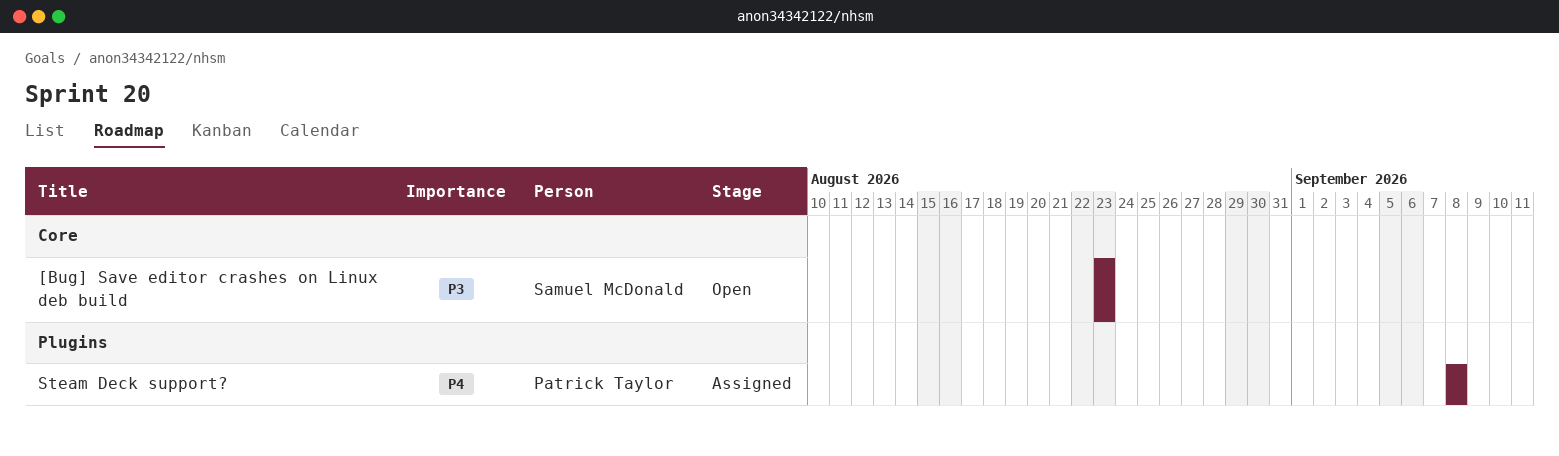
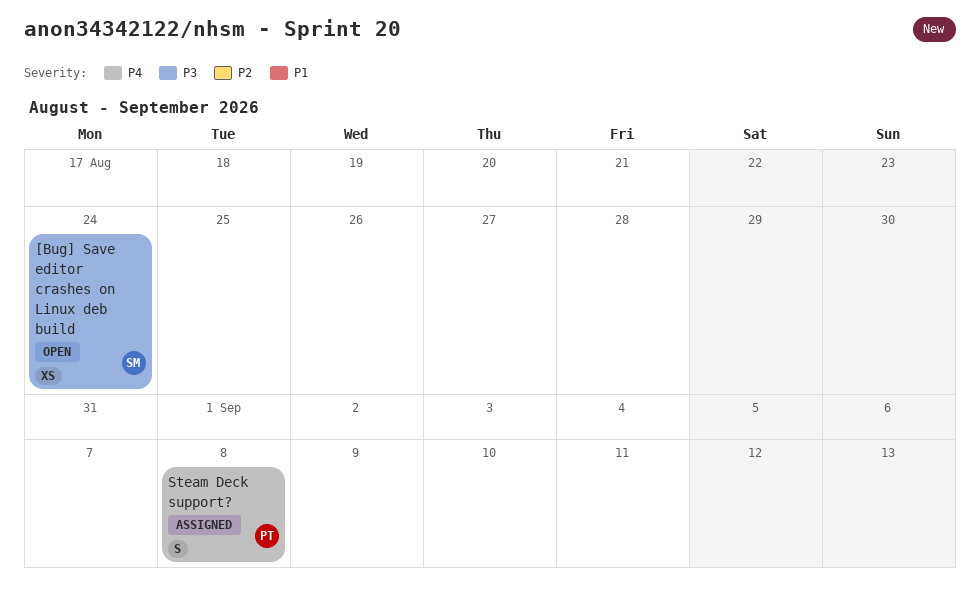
[Bug] Save editor crashes on Linux deb build, due: Aug 23 -> Aug 24

